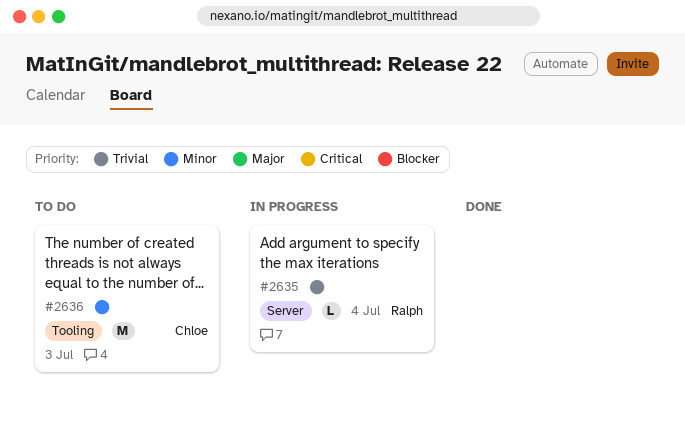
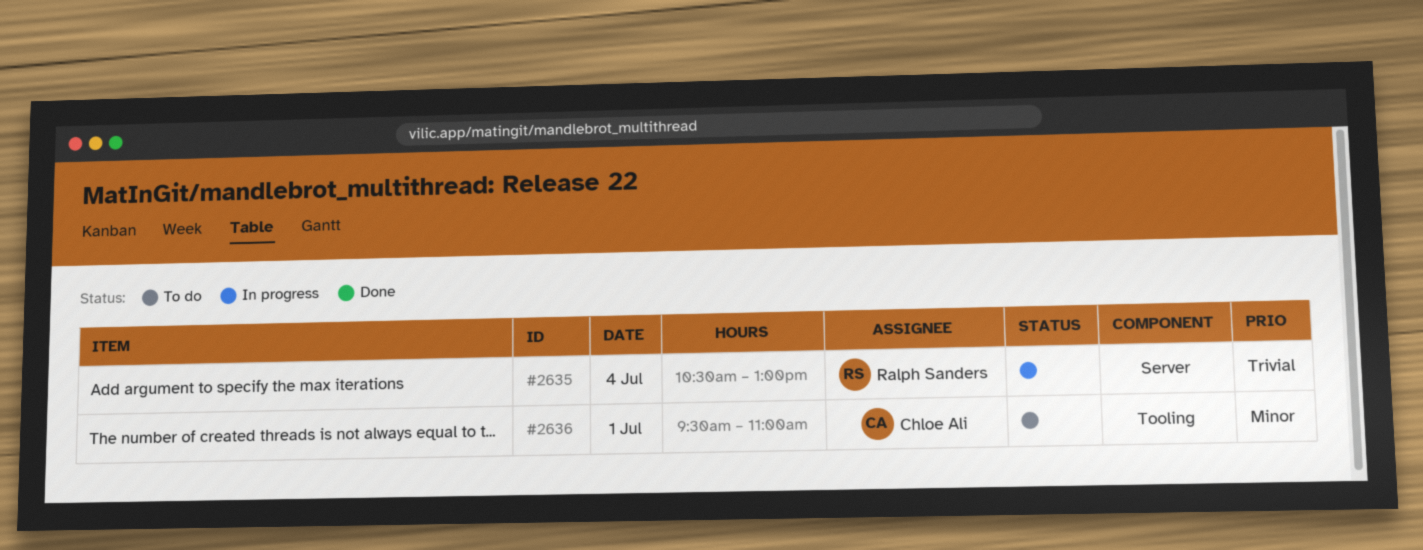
#2636, day: Jul 3 -> Jul 1

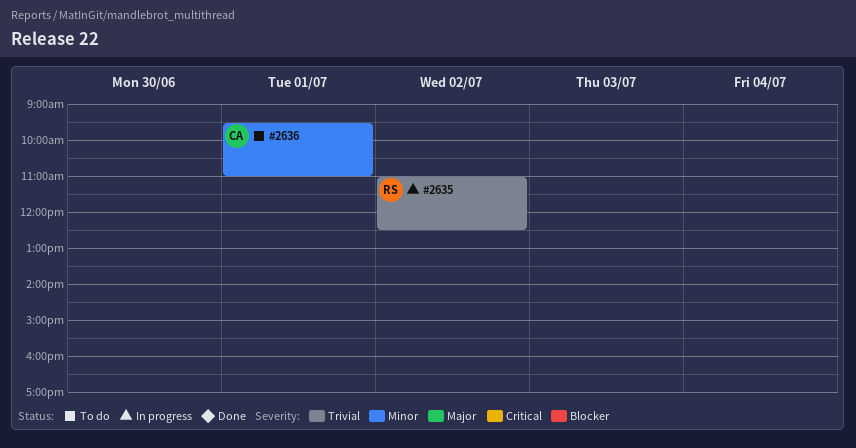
#2635, day: Jul 4 -> Jul 2
#2635, begins: 10:30 -> 11:00
#2635, ends: 13:00 -> 12:30

